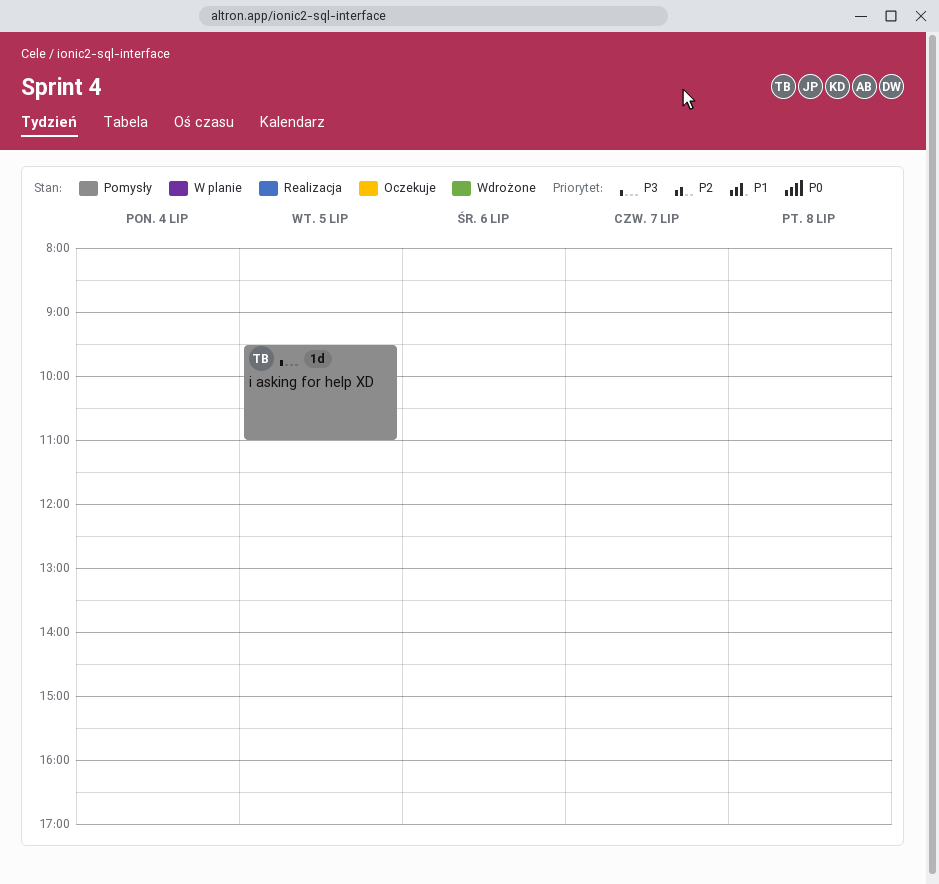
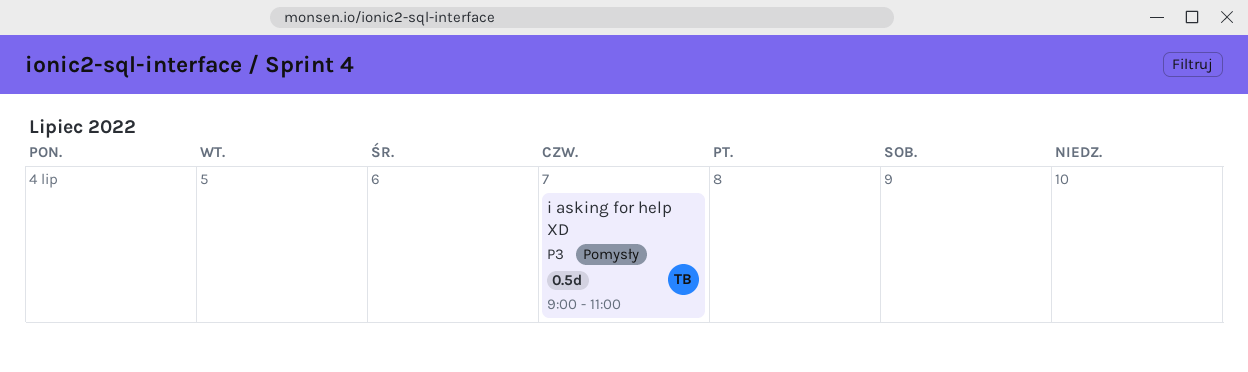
i asking for help XD, estimate: 1d -> 0.5d
i asking for help XD, day: Jul 5 -> Jul 7
i asking for help XD, begins: 09:30 -> 09:00

